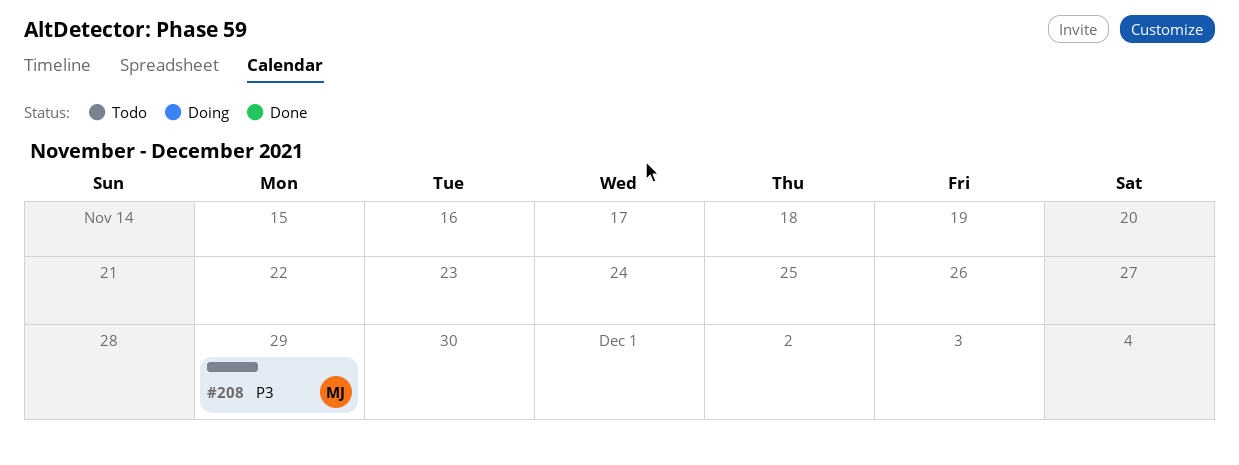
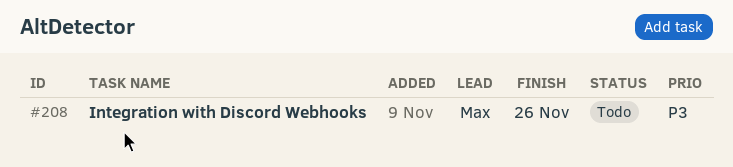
#208, due: Nov 29 -> Nov 26

